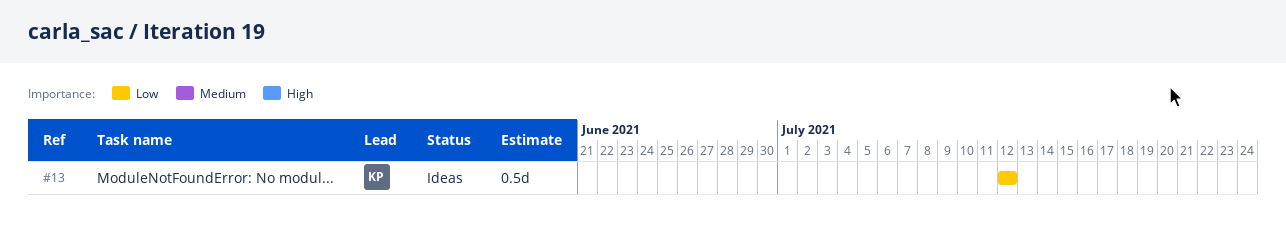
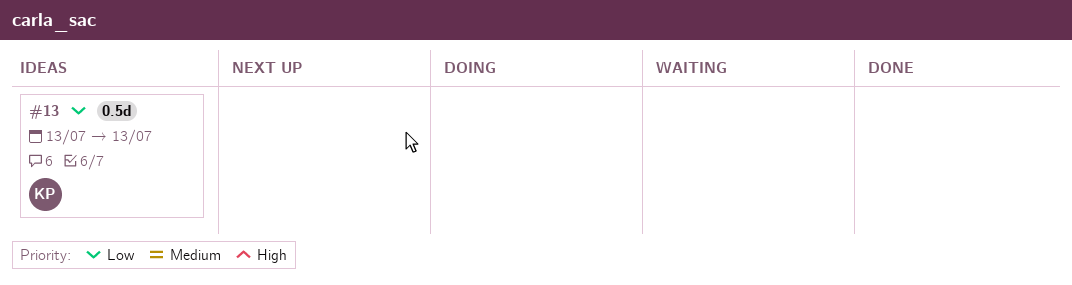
#13, start: Jul 12 -> Jul 13
#13, due: Jul 12 -> Jul 13

